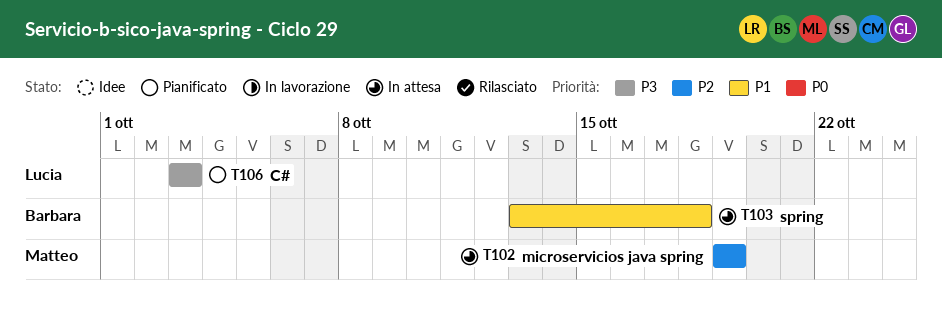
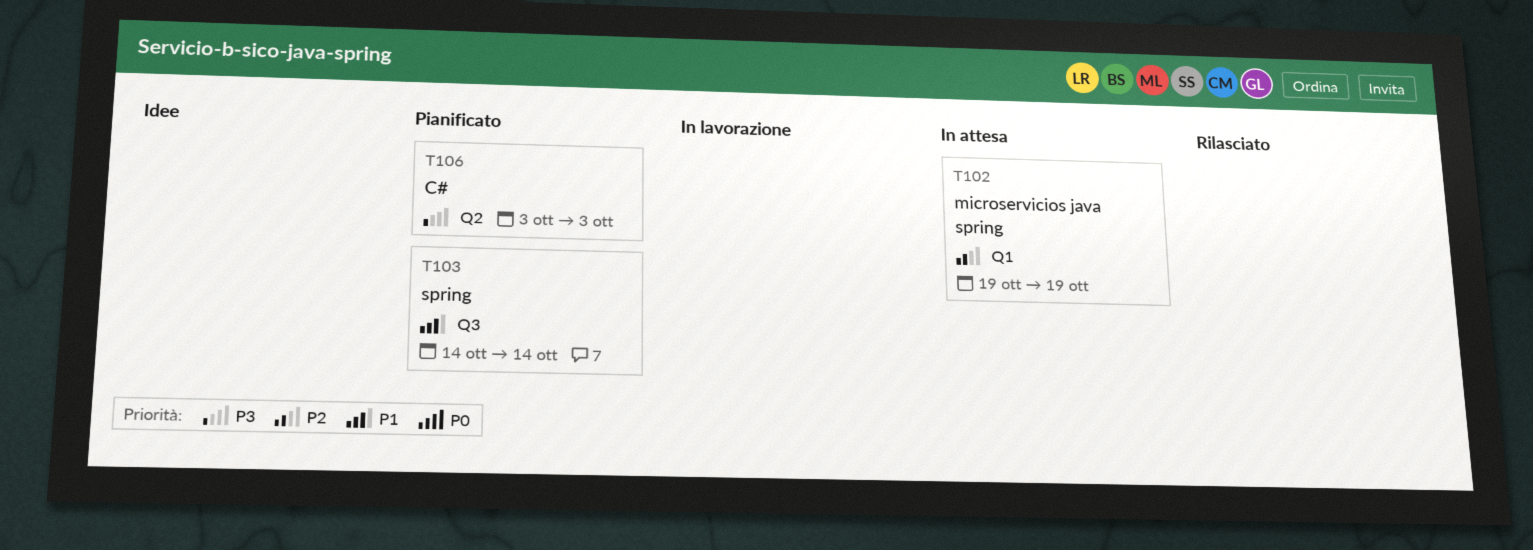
T103, status: In attesa -> Pianificato
T103, start: Oct 13 -> Oct 14
T103, due: Oct 18 -> Oct 14

